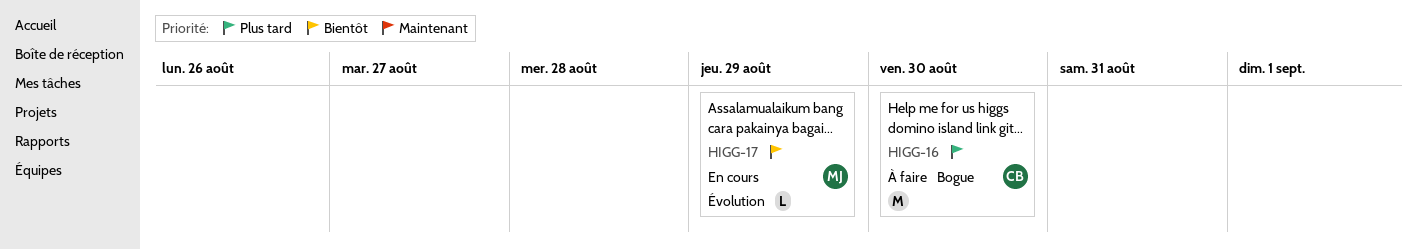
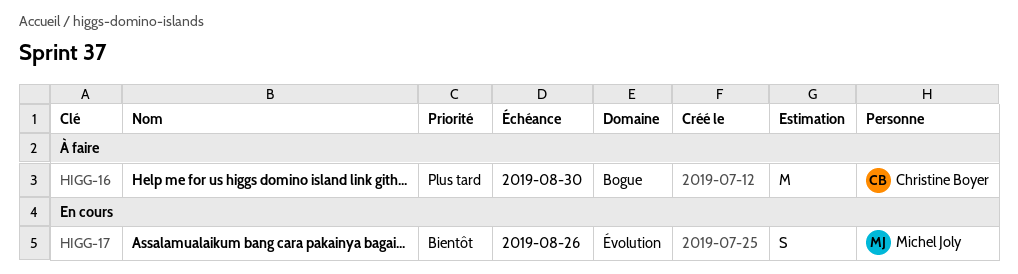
HIGG-17, estimate: L -> S
HIGG-17, due: Aug 29 -> Aug 26

